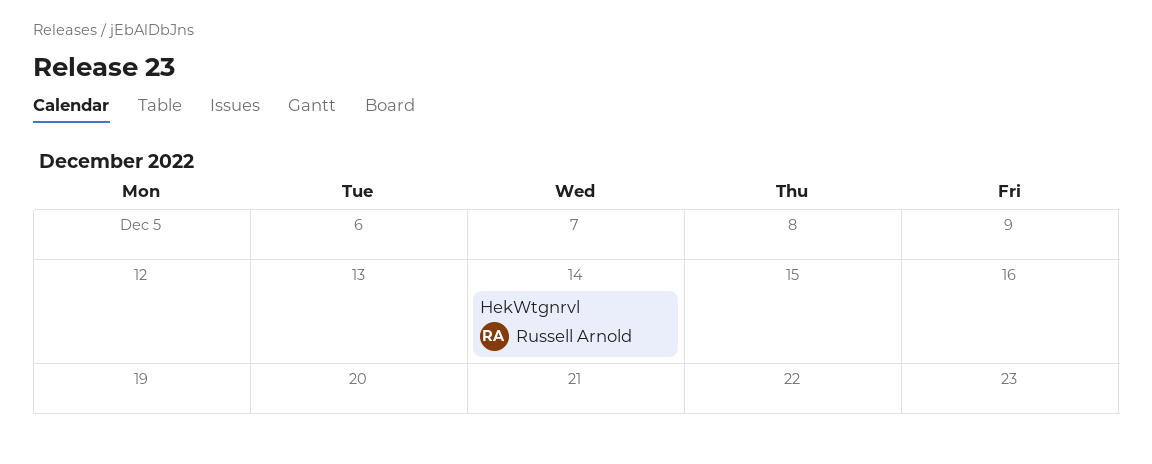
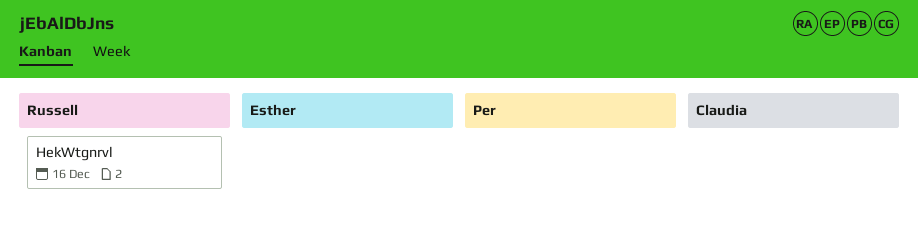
HekWtgnrvl, due: Dec 14 -> Dec 16

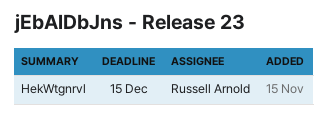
HekWtgnrvl, due: Dec 16 -> Dec 15

